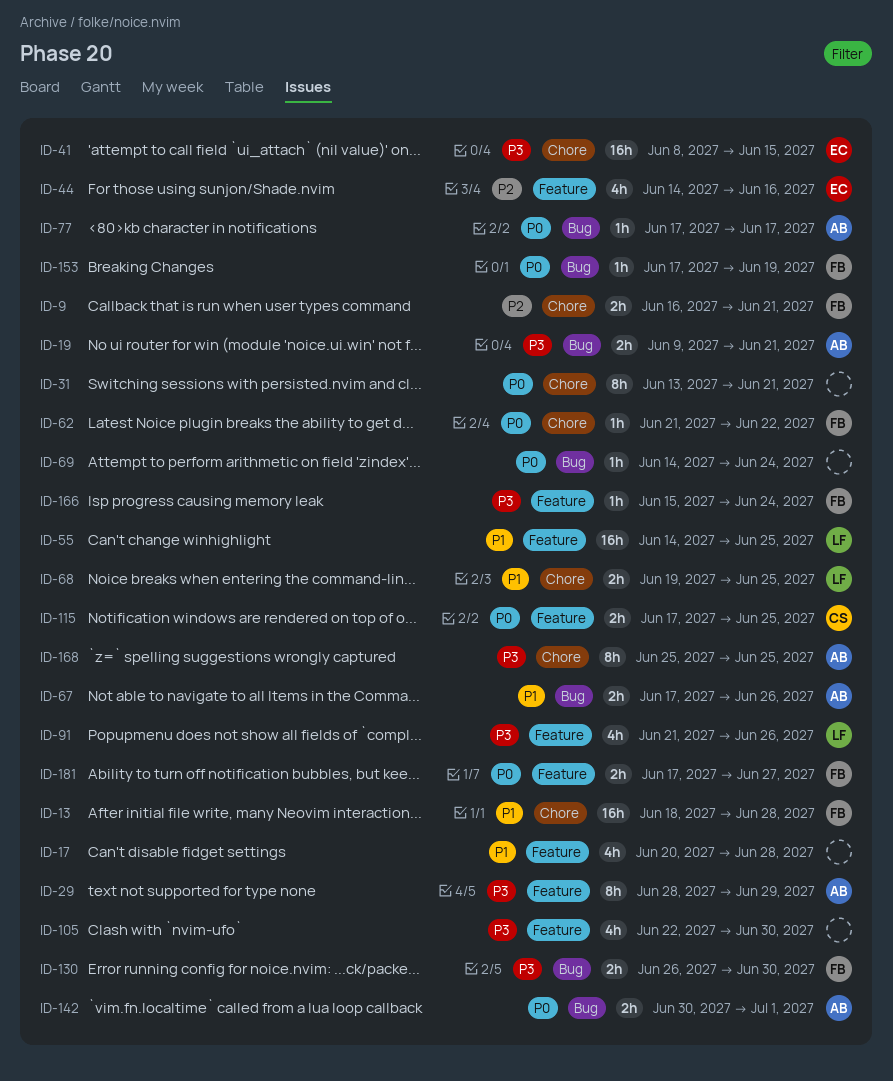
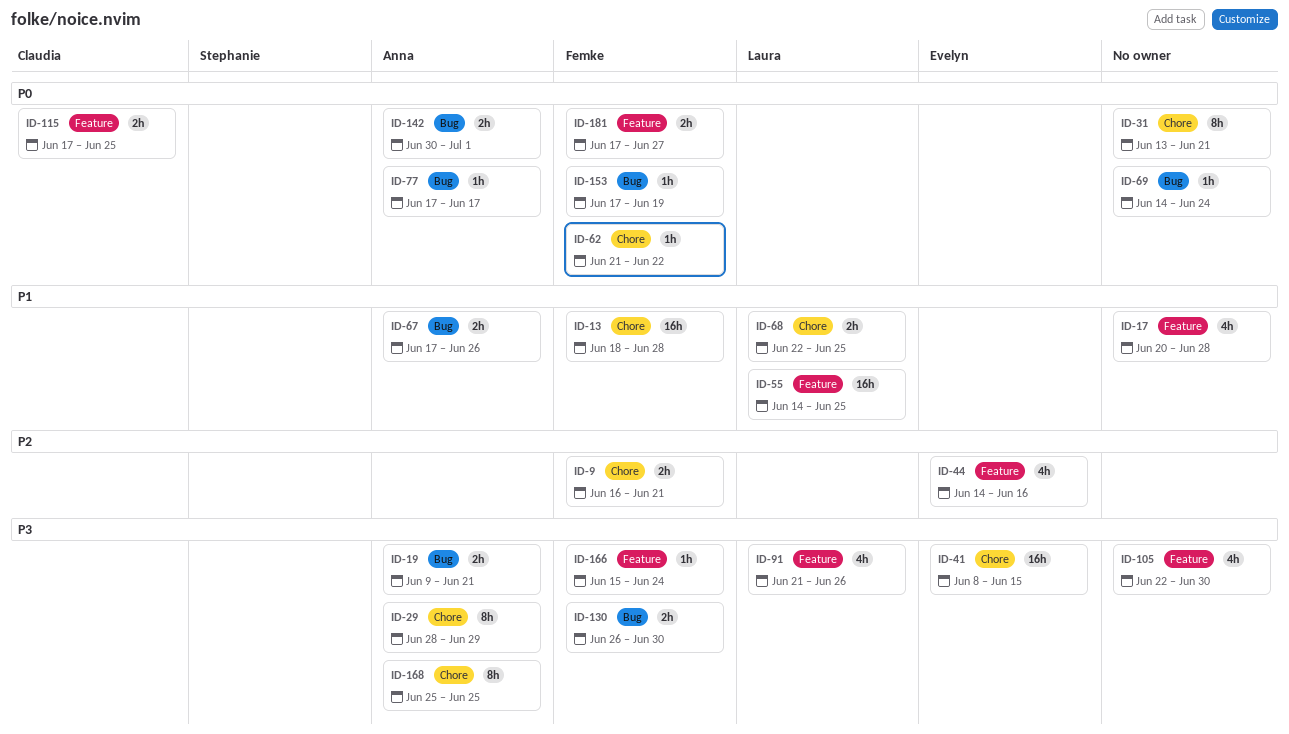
ID-29, label: Feature -> Chore
ID-68, start: Jun 19 -> Jun 22

